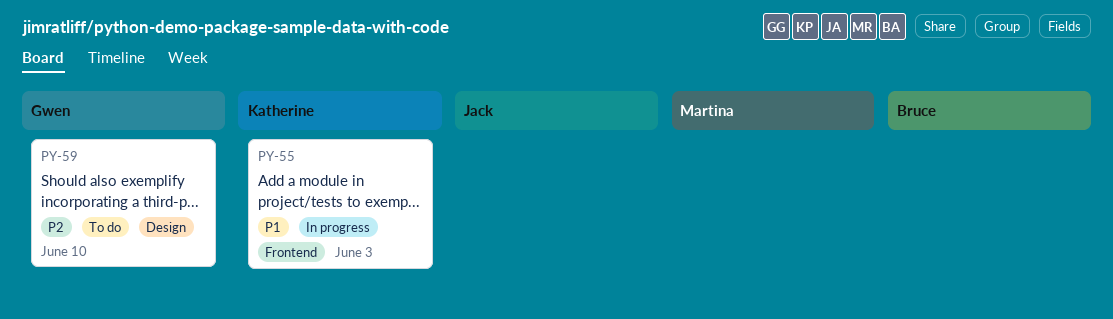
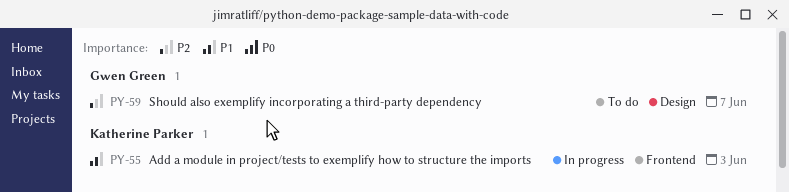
PY-59, due: Jun 10 -> Jun 7

